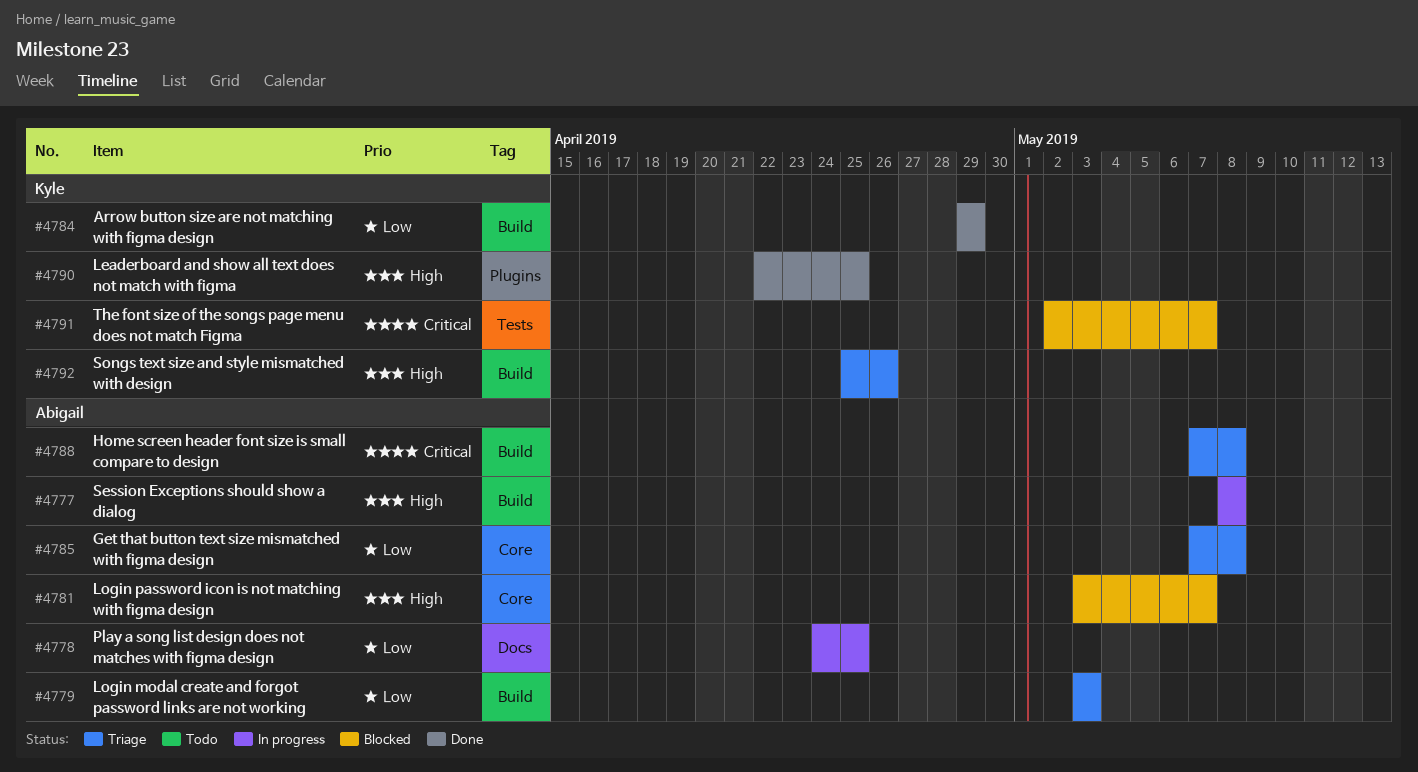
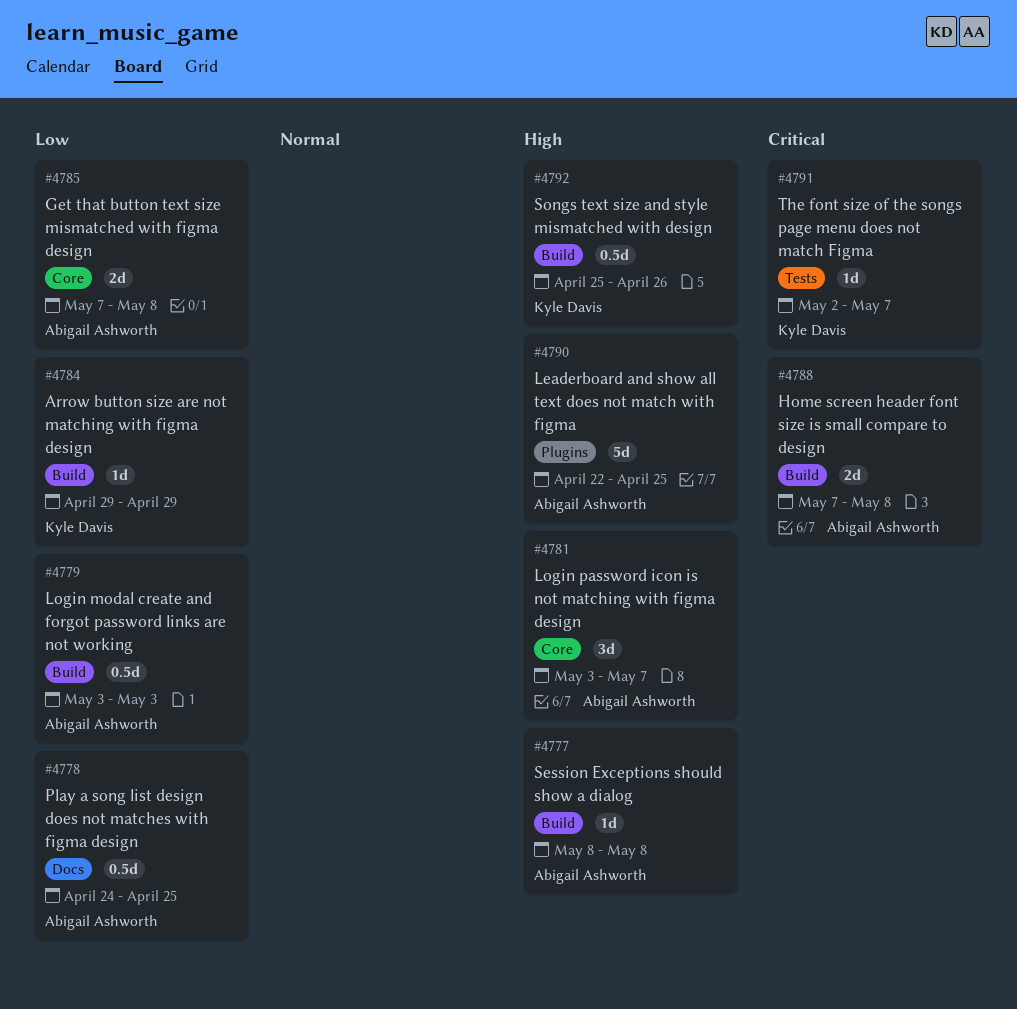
#4790, owner: Kyle Davis -> Abigail Ashworth

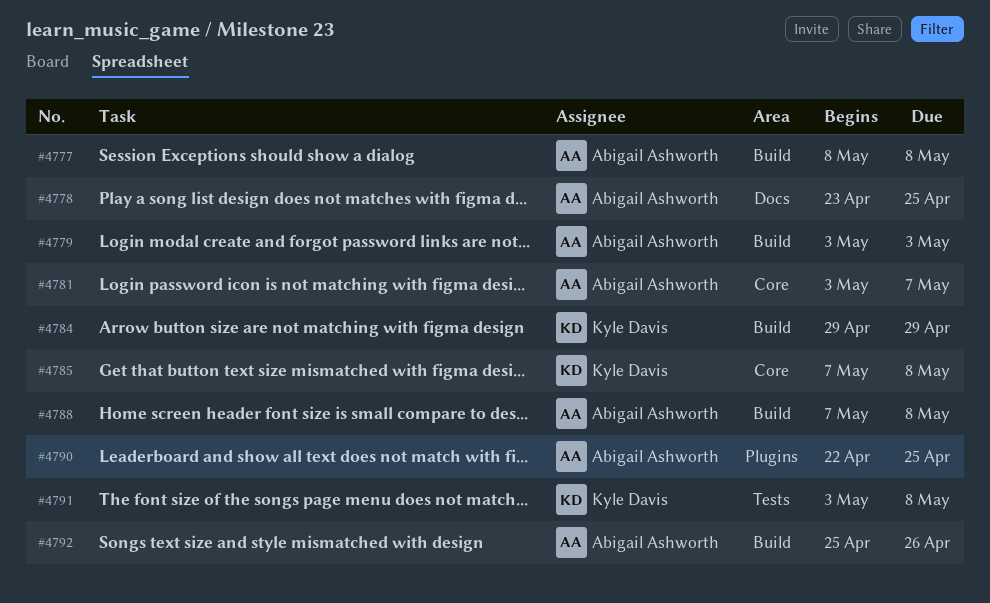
#4778, start: Apr 24 -> Apr 23
#4785, owner: Abigail Ashworth -> Kyle Davis
#4791, start: May 2 -> May 3
#4791, due: May 7 -> May 8
#4792, owner: Kyle Davis -> Abigail Ashworth

